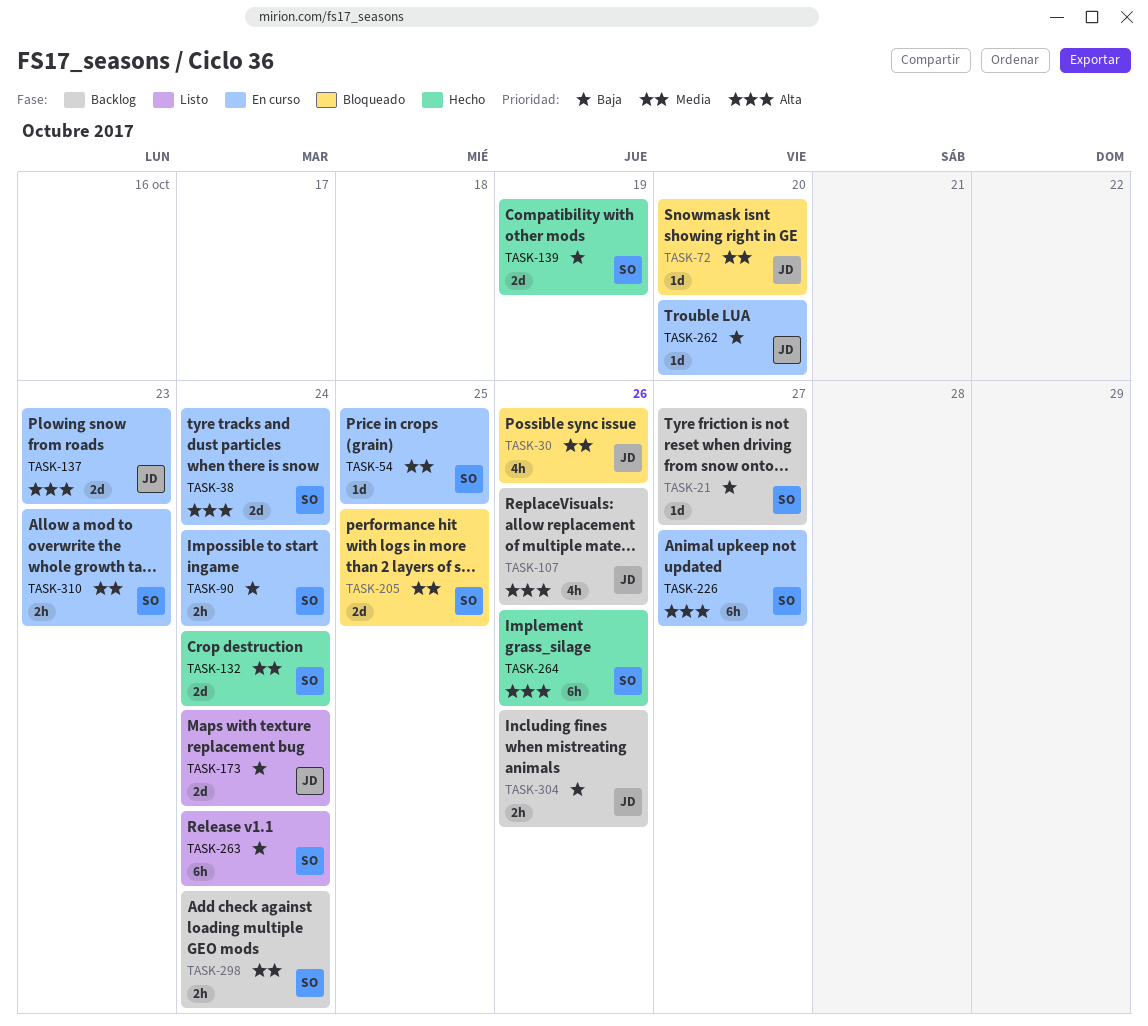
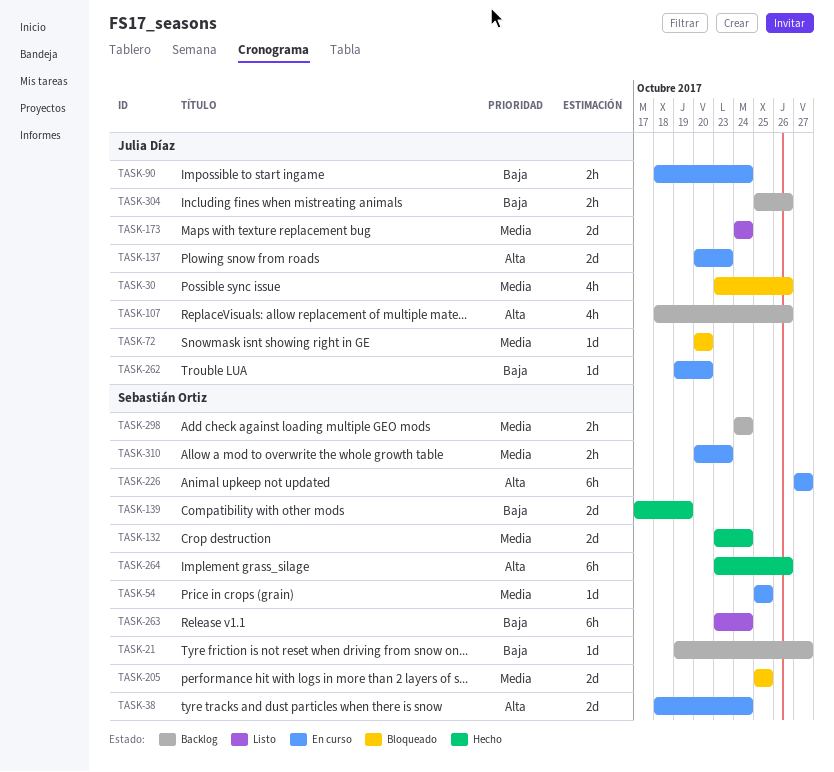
TASK-90, owner: Sebastián Ortiz -> Julia Díaz
TASK-173, priority: Baja -> Media

